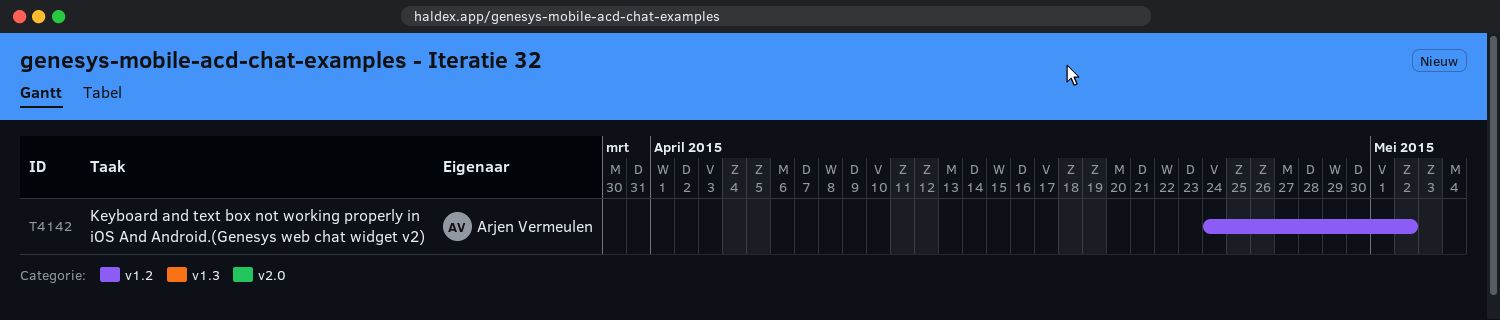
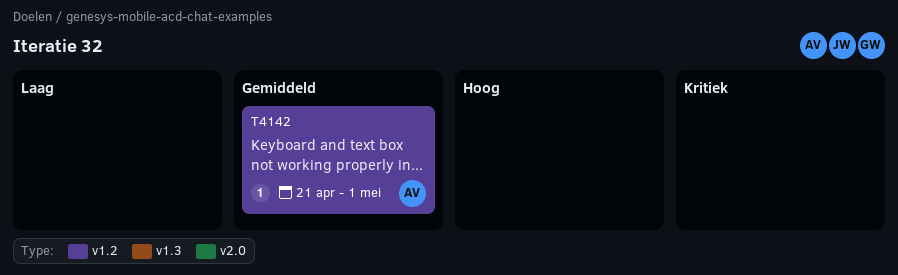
T4142, start: Apr 24 -> Apr 21
T4142, due: May 2 -> May 1

